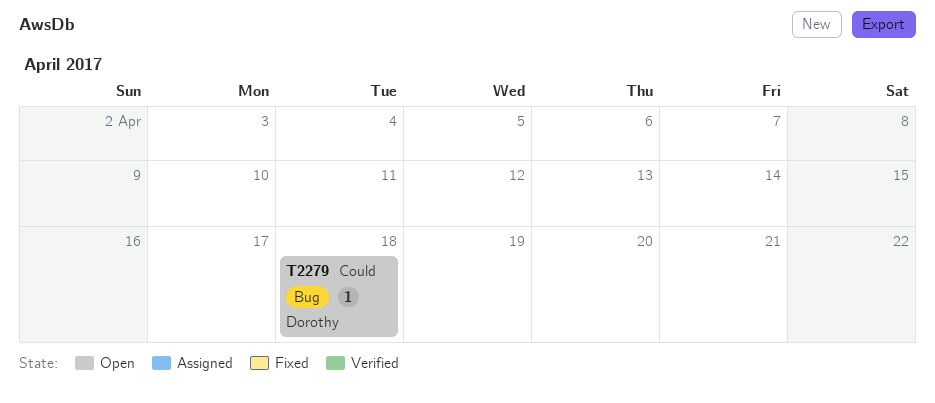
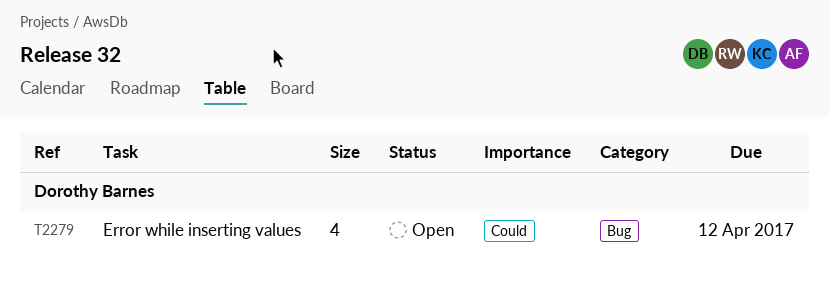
T2279, estimate: 1 -> 4
T2279, due: Apr 18 -> Apr 12

